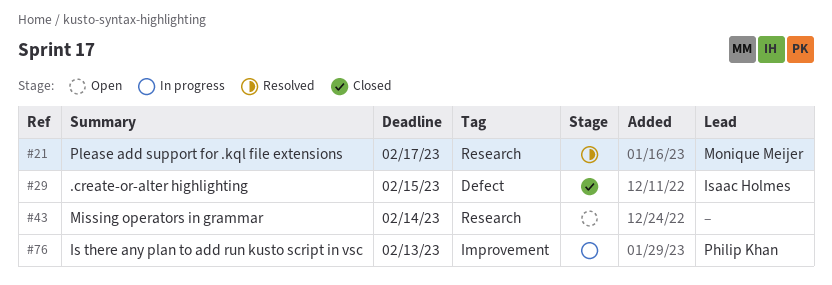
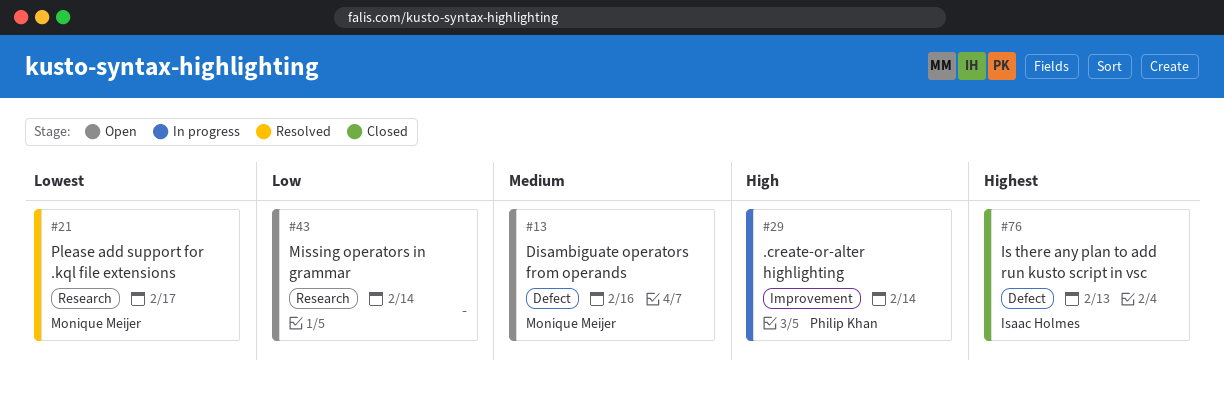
#13: none -> present
#29, status: Closed -> In progress
#29, owner: Isaac Holmes -> Philip Khan
#29, label: Defect -> Improvement
#29, due: Feb 15 -> Feb 14
#76, status: In progress -> Closed
#76, owner: Philip Khan -> Isaac Holmes
#76, label: Improvement -> Defect

